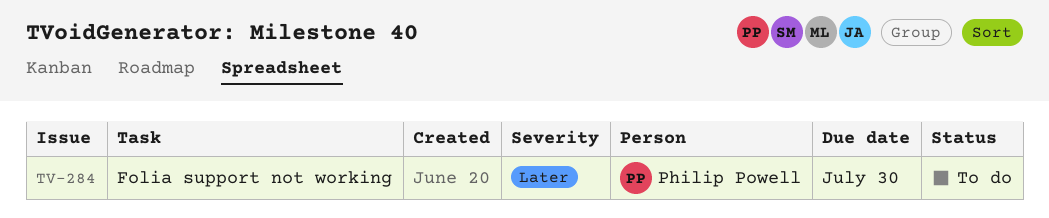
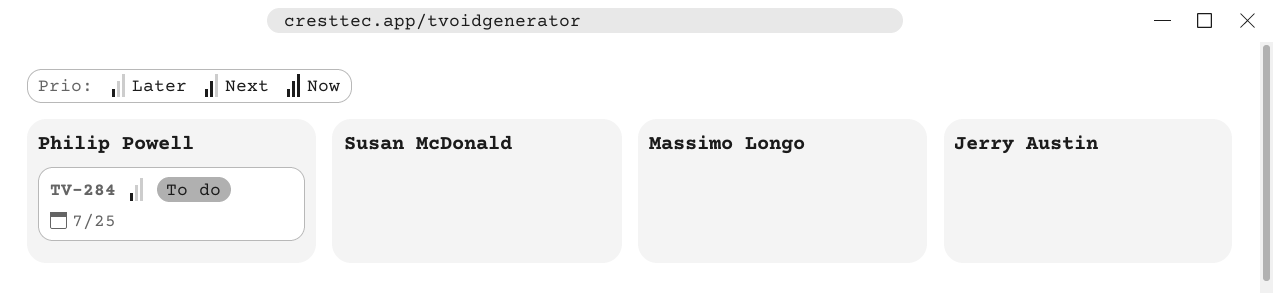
TV-284, due: Jul 30 -> Jul 25

